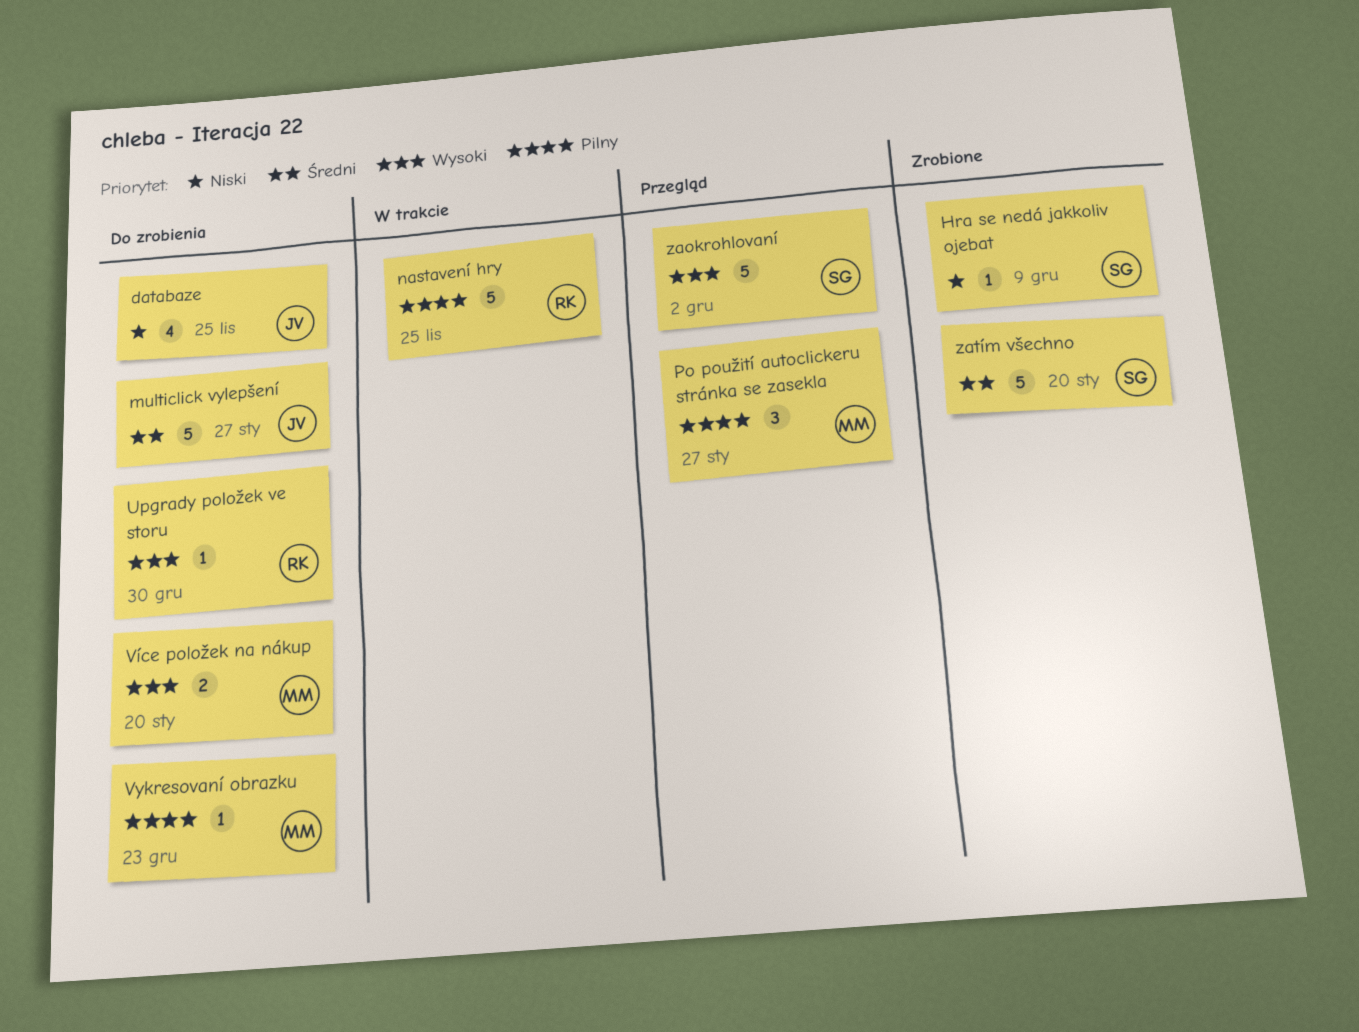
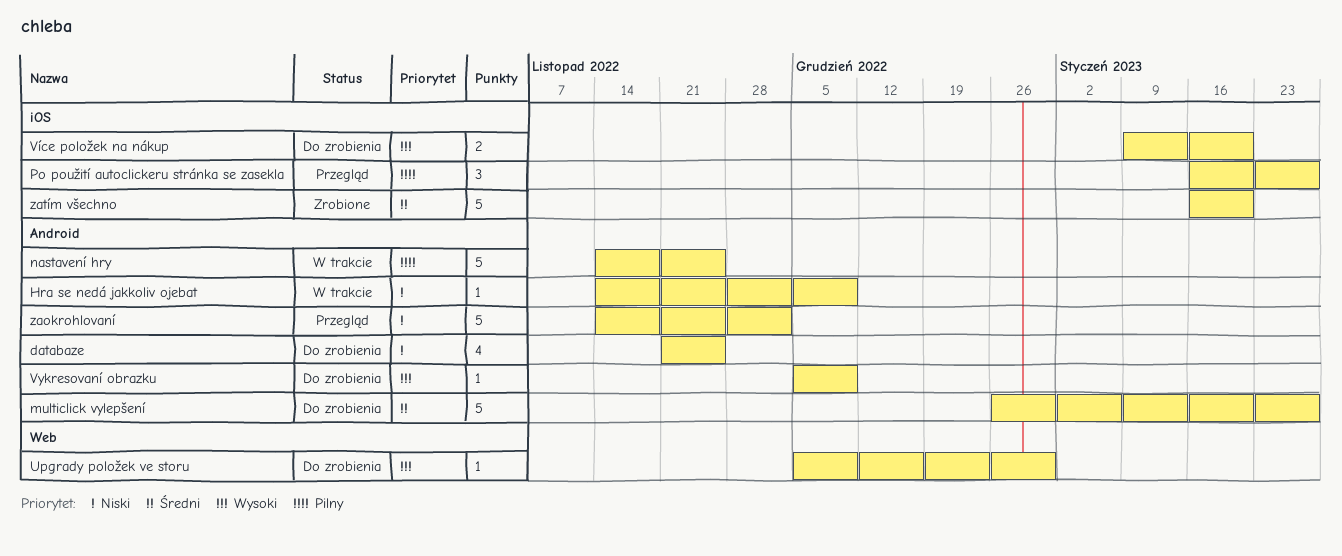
Hra se nedá jakkoliv ojebat, status: Zrobione -> W trakcie
Vykresovaní obrazku, priority: Pilny -> Wysoki
Vykresovaní obrazku, due: Dec 23 -> Dec 9
zaokrohlovaní, priority: Wysoki -> Niski

